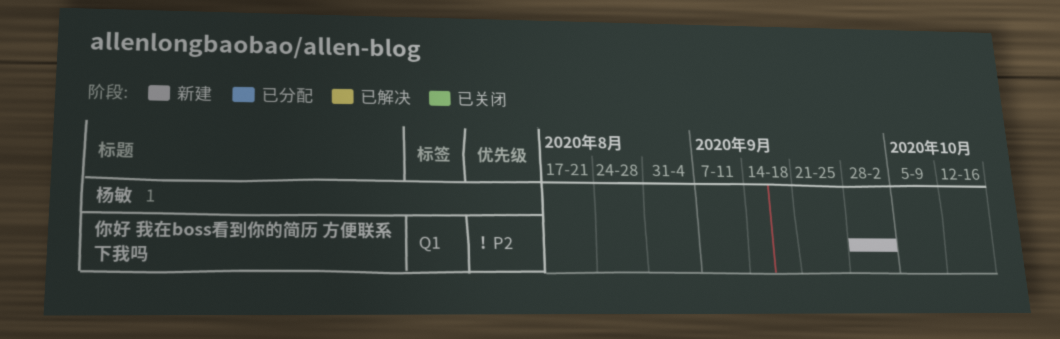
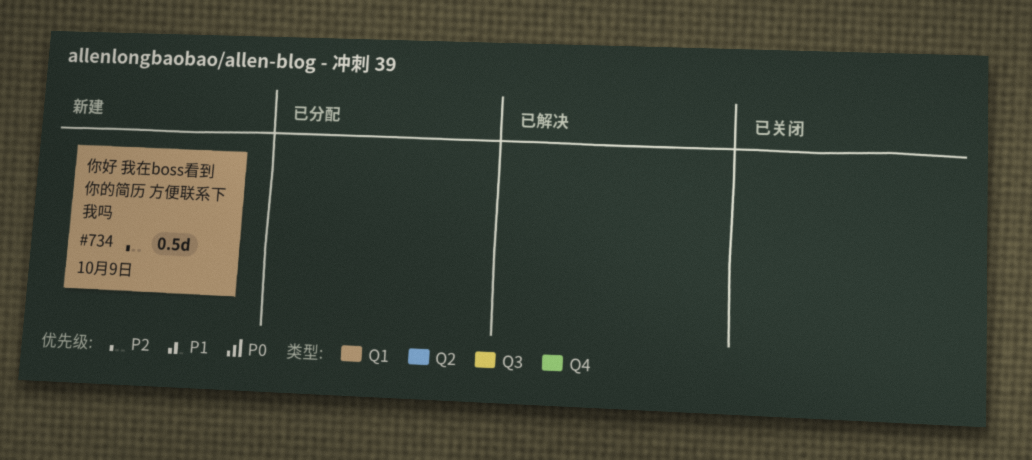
你好 我在boss看到你的简历 方便联系下我吗, due: Oct 2 -> Oct 9

